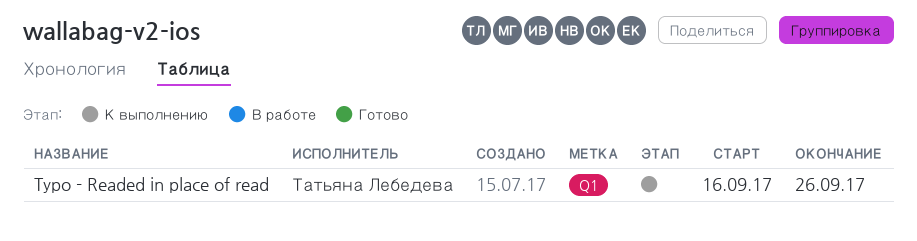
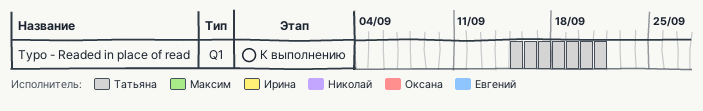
Typo - Readed in place of read, start: Sep 16 -> Sep 15
Typo - Readed in place of read, due: Sep 26 -> Sep 21

